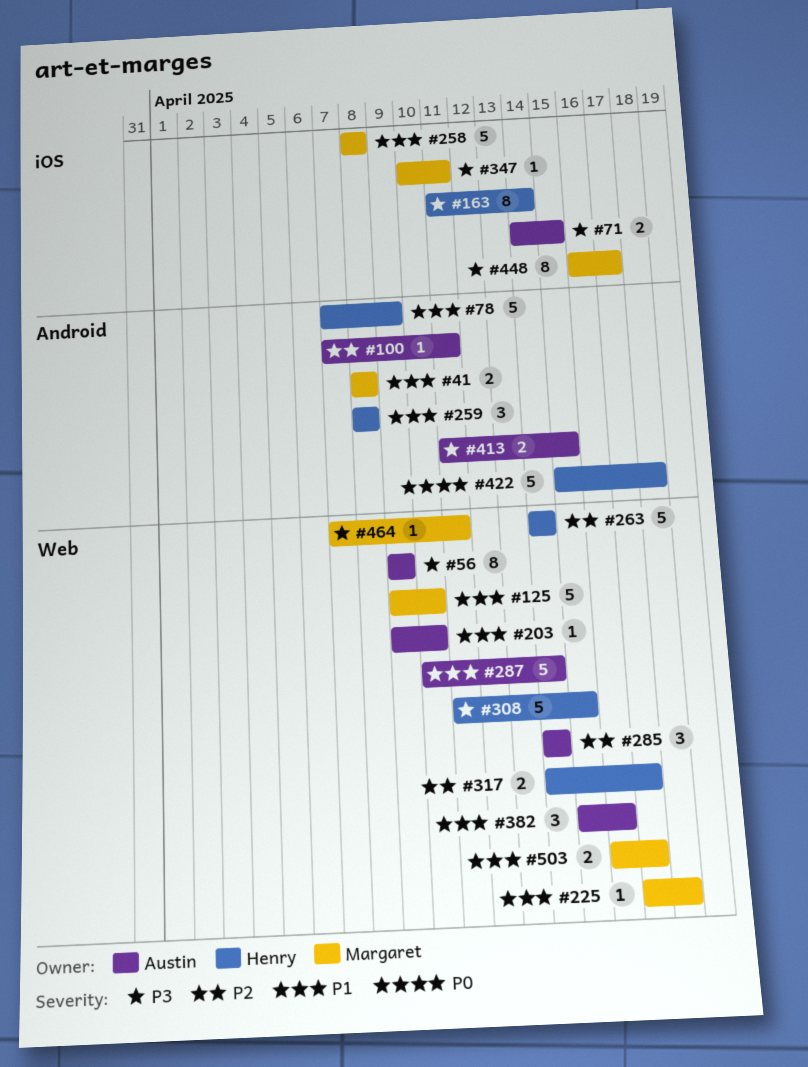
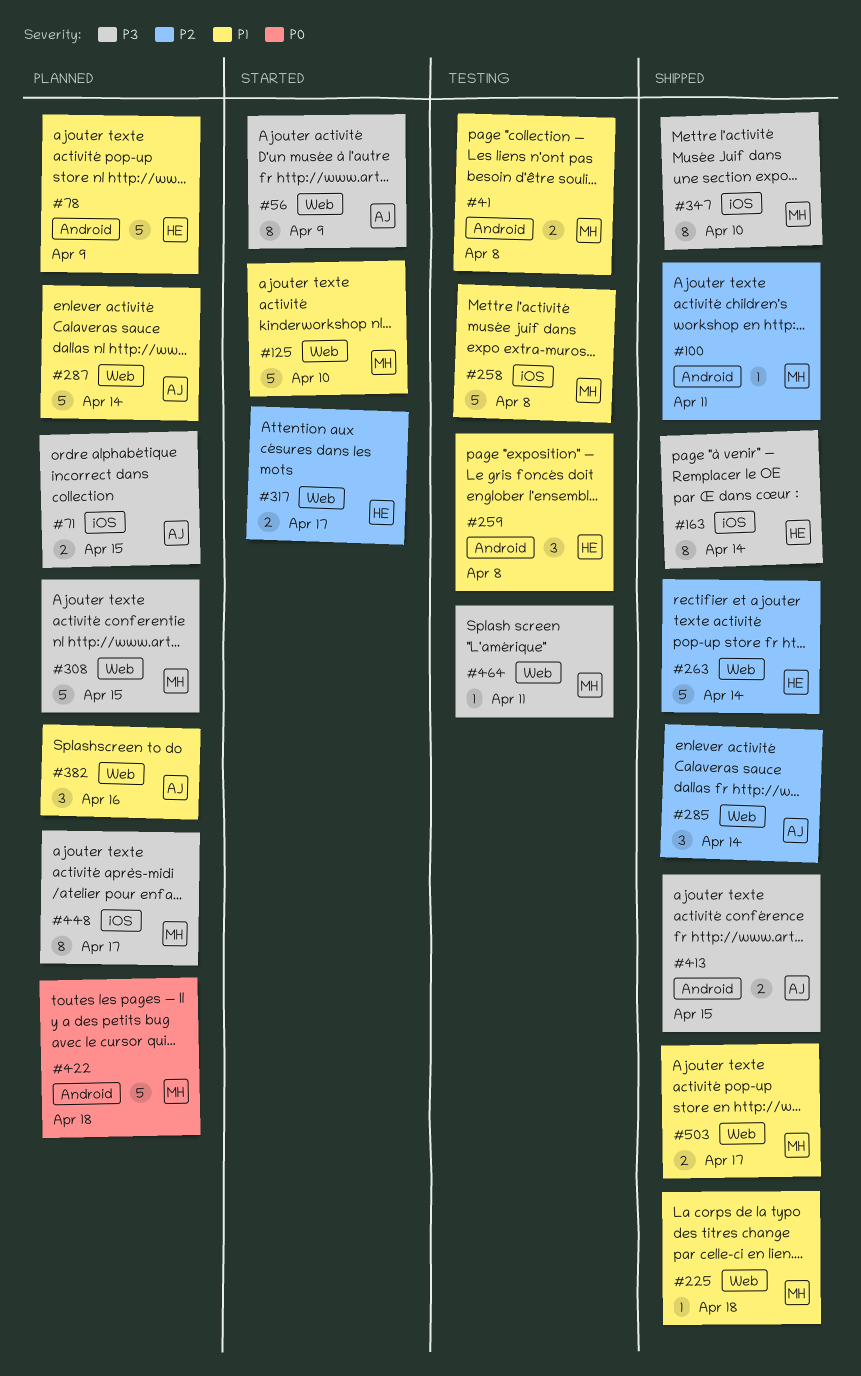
#100, owner: Austin -> Margaret
#203: present -> none
#308, owner: Henry -> Margaret
#347, estimate: 1 -> 8
#347, due: Apr 11 -> Apr 10
#422, owner: Henry -> Margaret

